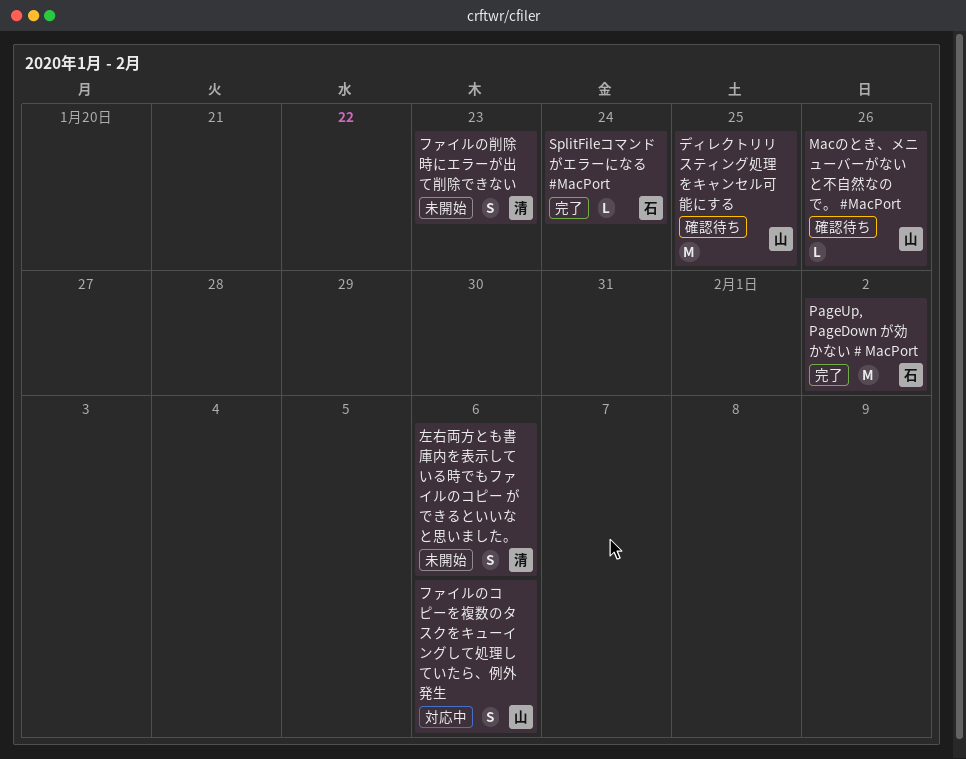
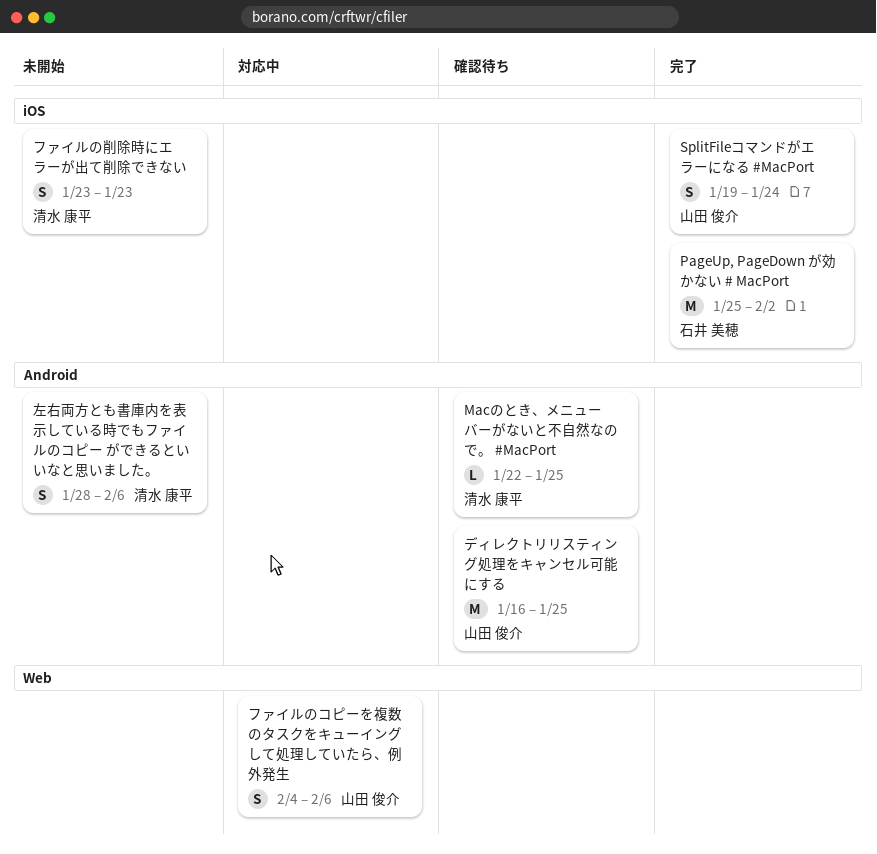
Macのとき、メニューバーがないと不自然なので。 #MacPort, owner: 山田 俊介 -> 清水 康平
Macのとき、メニューバーがないと不自然なので。 #MacPort, due: Jan 26 -> Jan 25
SplitFileコマンドがエラーになる #MacPort, owner: 石井 美穂 -> 山田 俊介
SplitFileコマンドがエラーになる #MacPort, estimate: L -> S

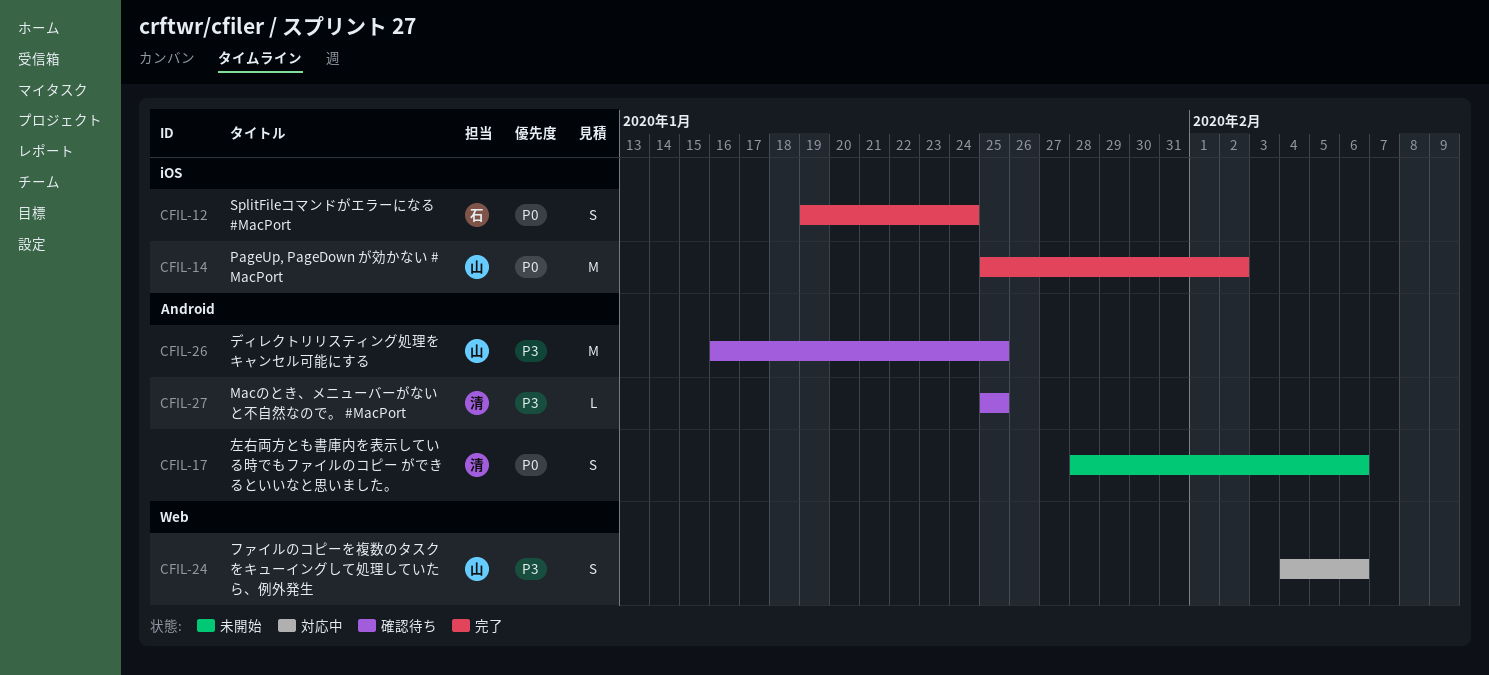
Macのとき、メニューバーがないと不自然なので。 #MacPort, start: Jan 22 -> Jan 25
PageUp, PageDown が効かない # MacPort, owner: 石井 美穂 -> 山田 俊介
SplitFileコマンドがエラーになる #MacPort, owner: 山田 俊介 -> 石井 美穂
ファイルの削除時にエラーが出て削除できない: present -> none

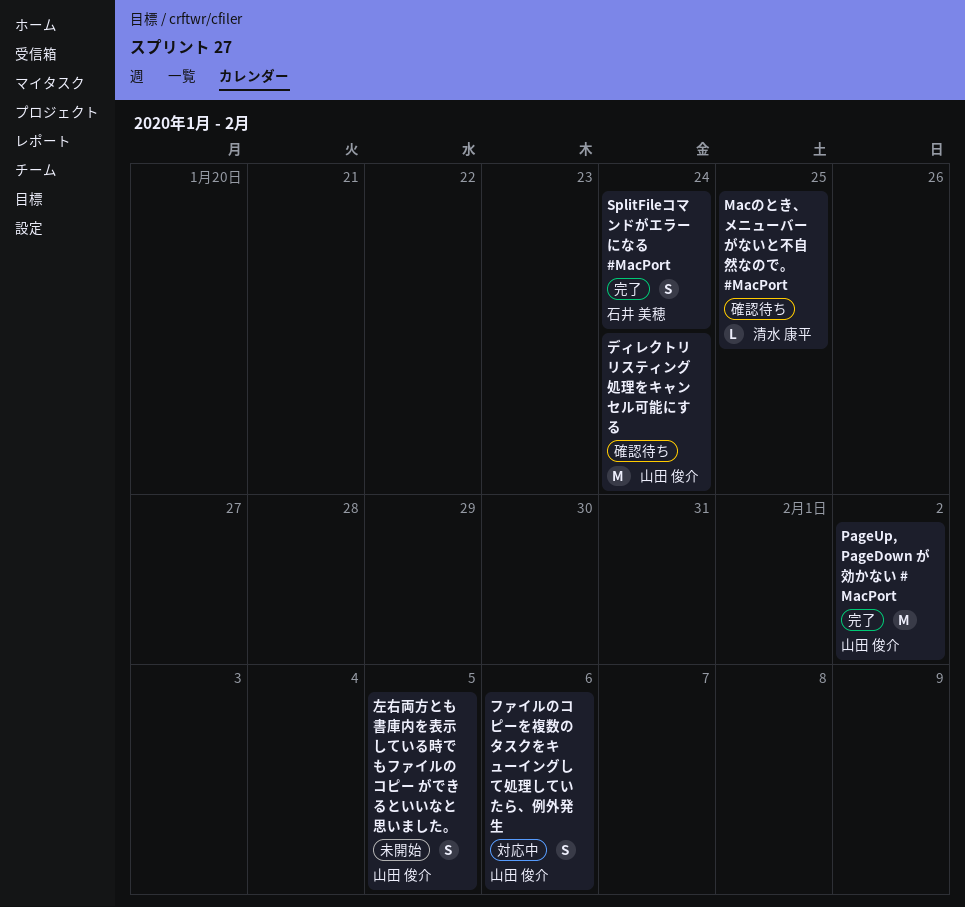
ディレクトリリスティング処理をキャンセル可能にする, due: Jan 25 -> Jan 24
左右両方とも書庫内を表示している時でもファイルのコピー ができるといいなと思いました。, owner: 清水 康平 -> 山田 俊介
左右両方とも書庫内を表示している時でもファイルのコピー ができるといいなと思いました。, due: Feb 6 -> Feb 5

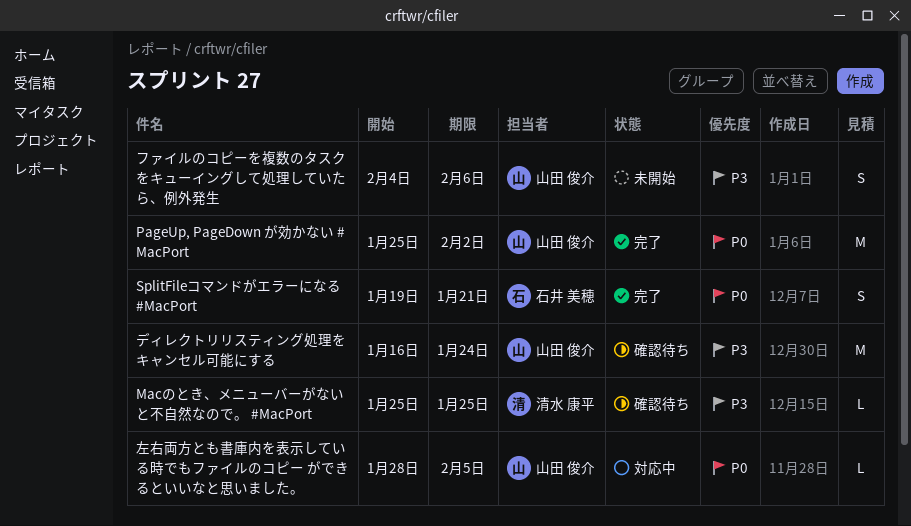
SplitFileコマンドがエラーになる #MacPort, due: Jan 24 -> Jan 21
ファイルのコピーを複数のタスクをキューイングして処理していたら、例外発生, status: 対応中 -> 未開始
左右両方とも書庫内を表示している時でもファイルのコピー ができるといいなと思いました。, status: 未開始 -> 対応中
左右両方とも書庫内を表示している時でもファイルのコピー ができるといいなと思いました。, estimate: S -> L

